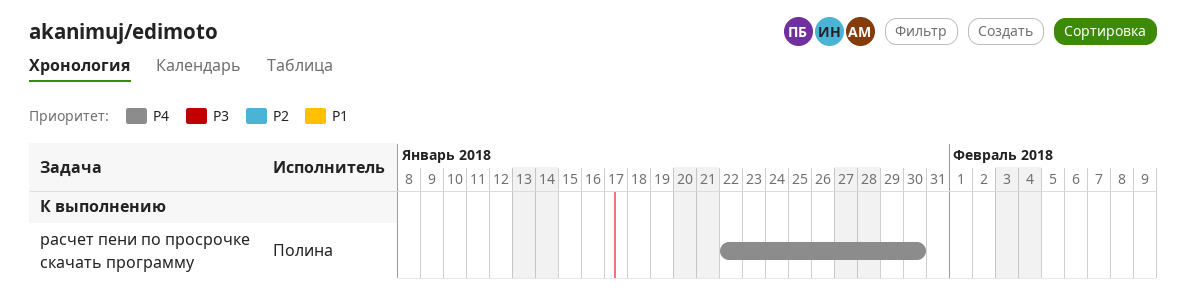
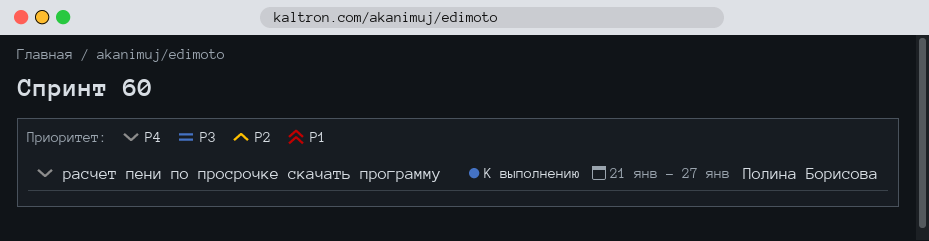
расчет пени по просрочке скачать программу, start: Jan 22 -> Jan 21
расчет пени по просрочке скачать программу, due: Jan 30 -> Jan 27

